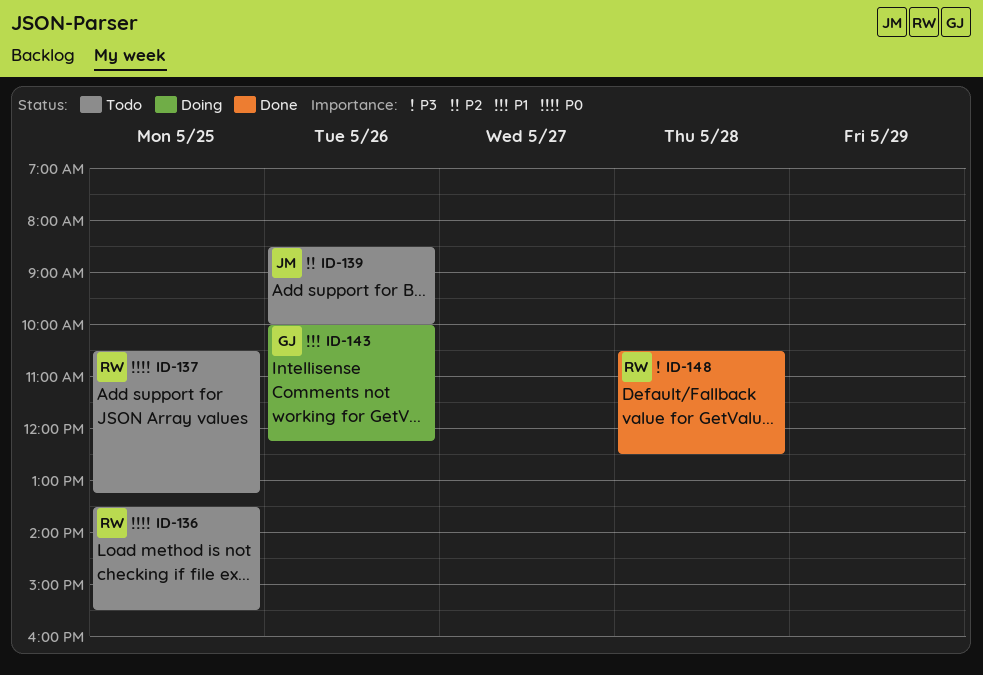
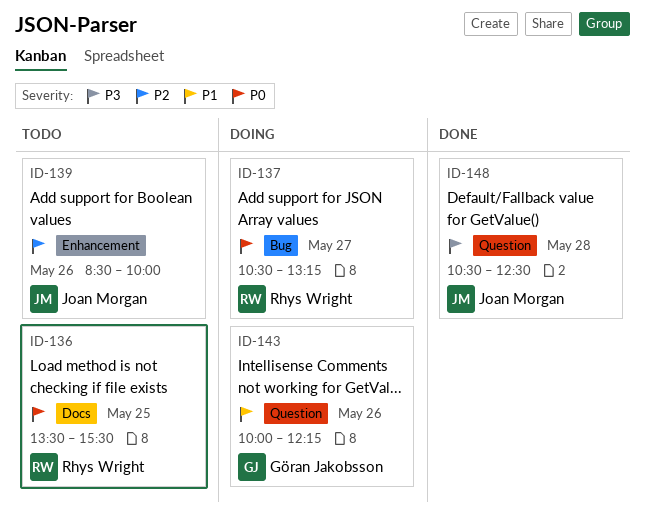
ID-137, status: Todo -> Doing
ID-137, day: May 25 -> May 27
ID-148, owner: Rhys Wright -> Joan Morgan

